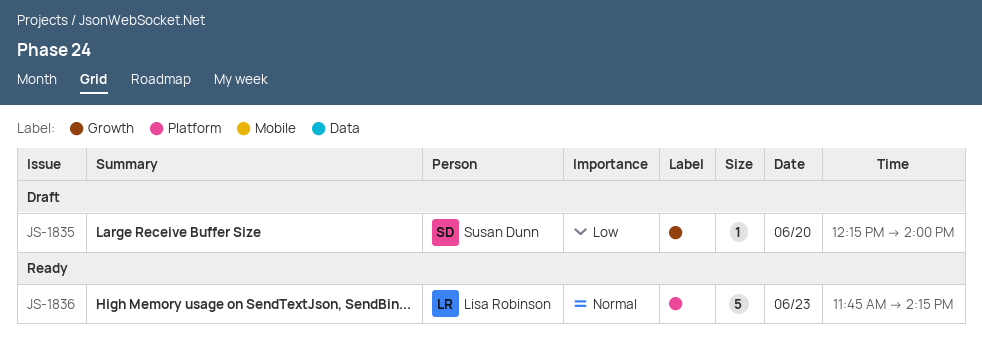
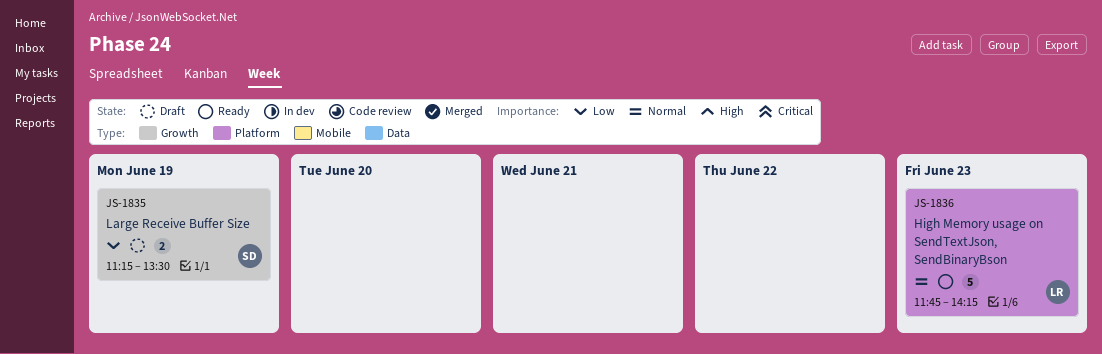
JS-1835, estimate: 1 -> 2
JS-1835, day: Jun 20 -> Jun 19
JS-1835, begins: 12:15 -> 11:15
JS-1835, ends: 14:00 -> 13:30

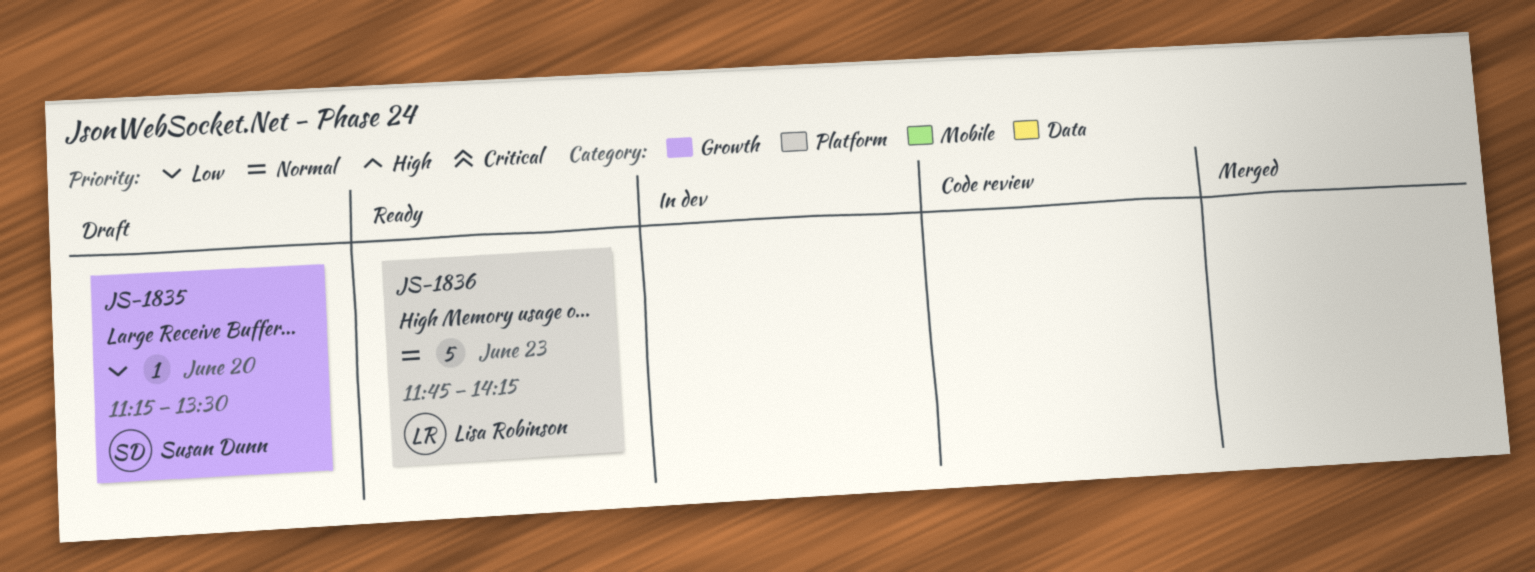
JS-1835, estimate: 2 -> 1
JS-1835, day: Jun 19 -> Jun 20

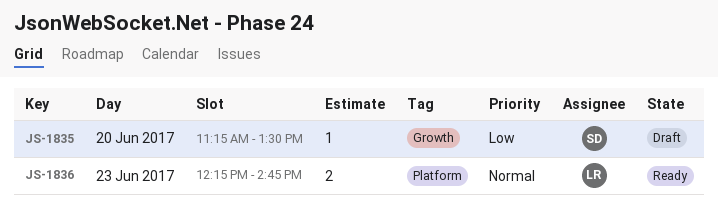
JS-1836, estimate: 5 -> 2
JS-1836, begins: 11:45 -> 12:15
JS-1836, ends: 14:15 -> 14:45

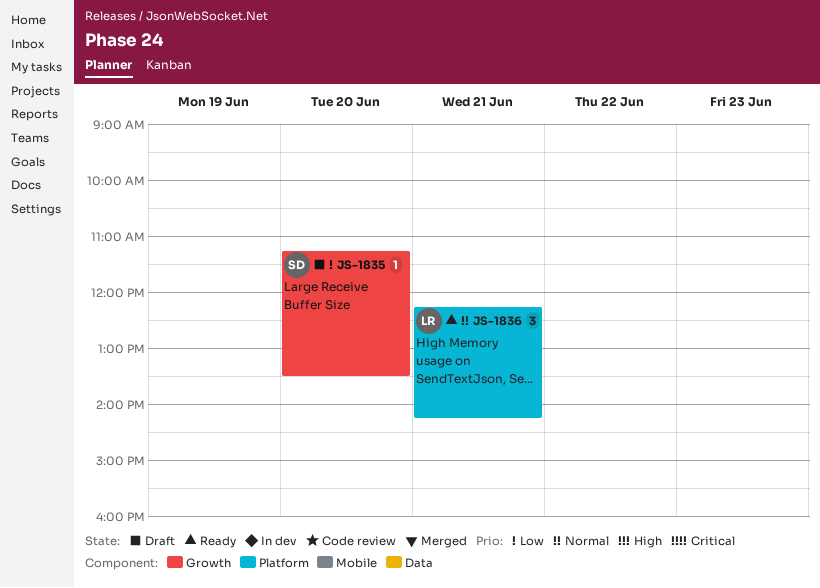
JS-1836, estimate: 2 -> 3
JS-1836, day: Jun 23 -> Jun 21
JS-1836, ends: 14:45 -> 14:15

